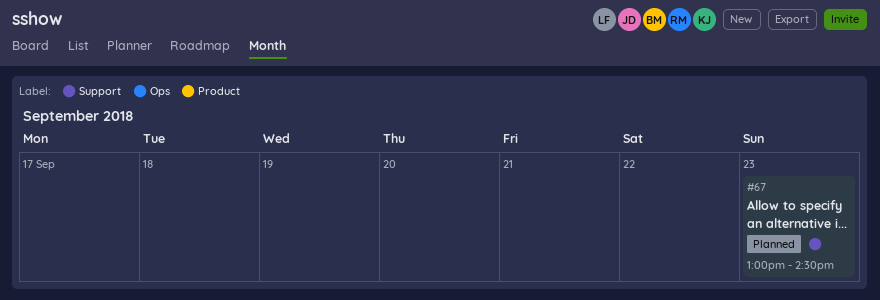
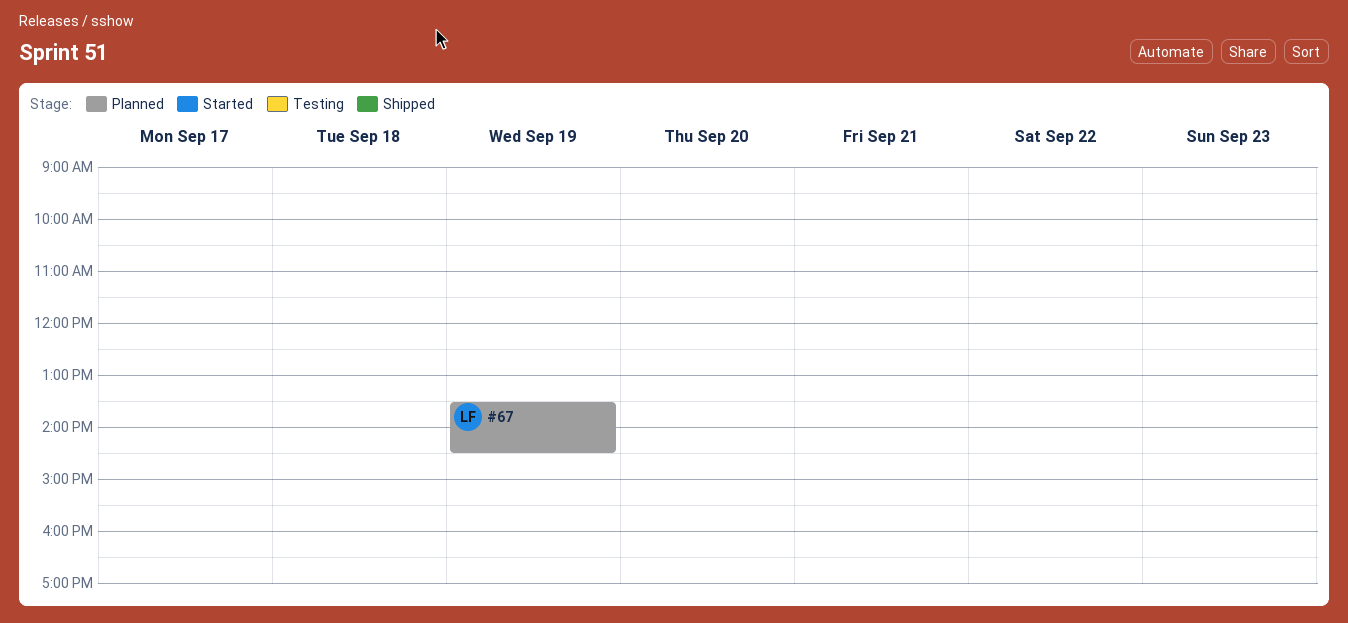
#67, day: Sep 23 -> Sep 19
#67, begins: 13:00 -> 13:30

